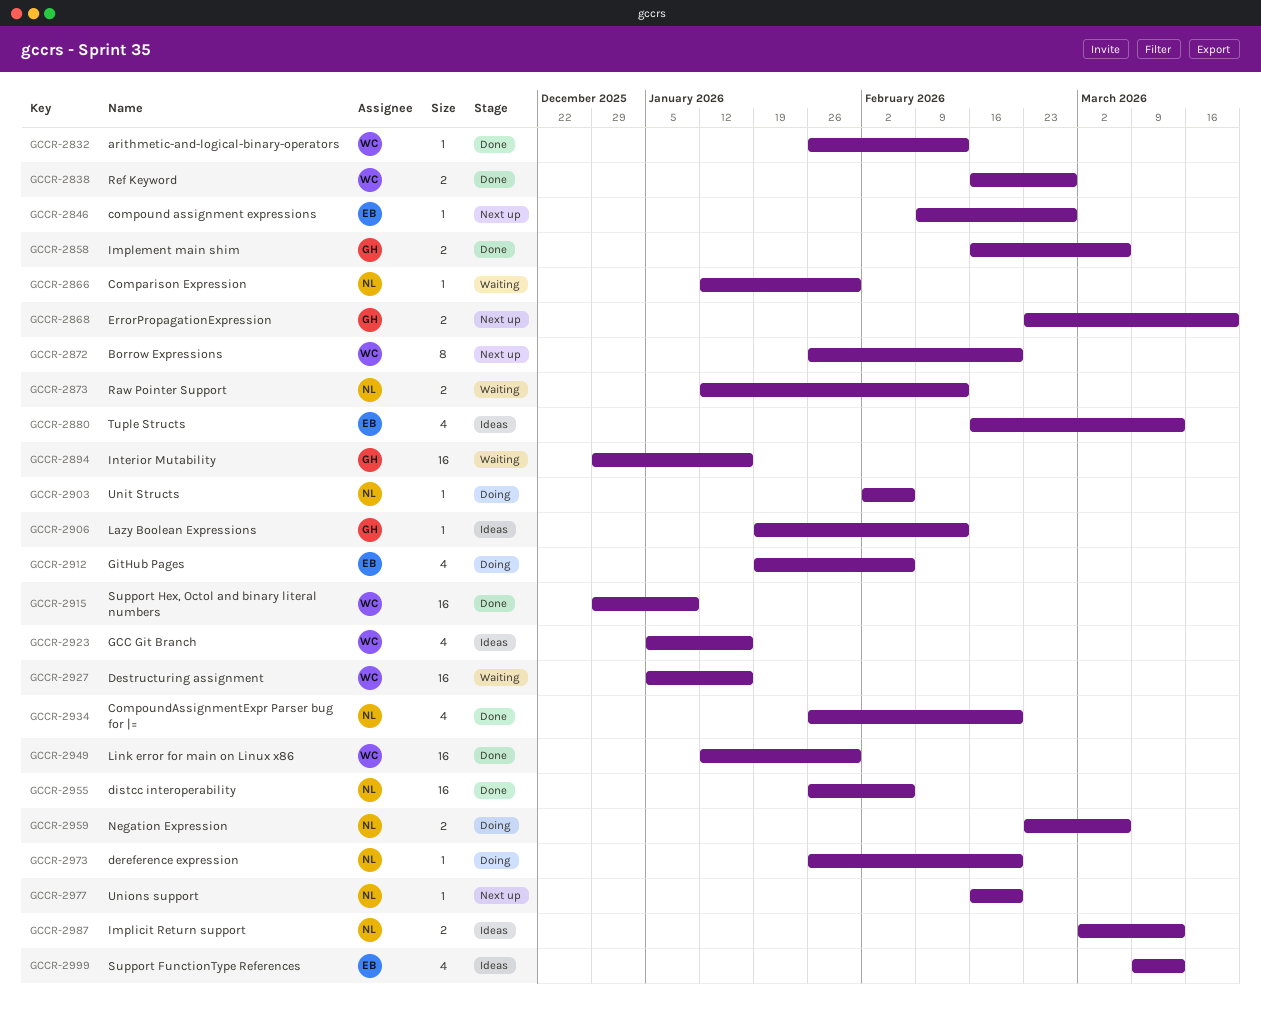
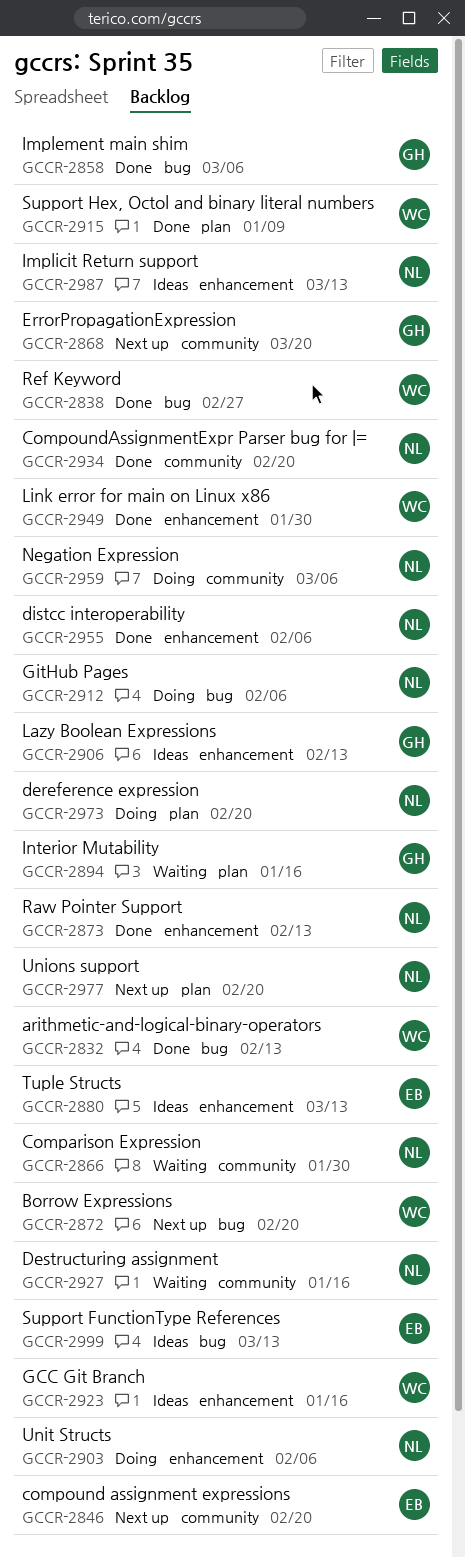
GCCR-2846, due: Feb 27 -> Feb 20
GCCR-2873, status: Waiting -> Done
GCCR-2912, owner: EB -> NL
GCCR-2927, owner: WC -> NL

